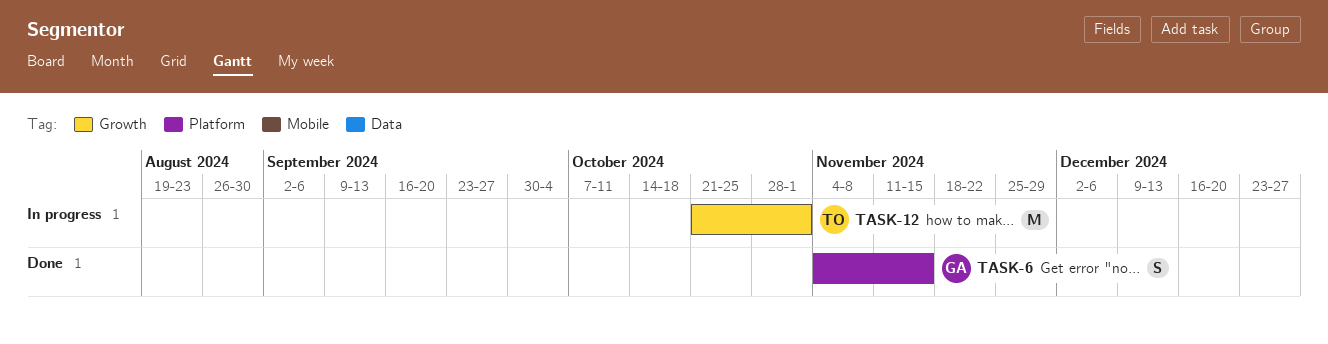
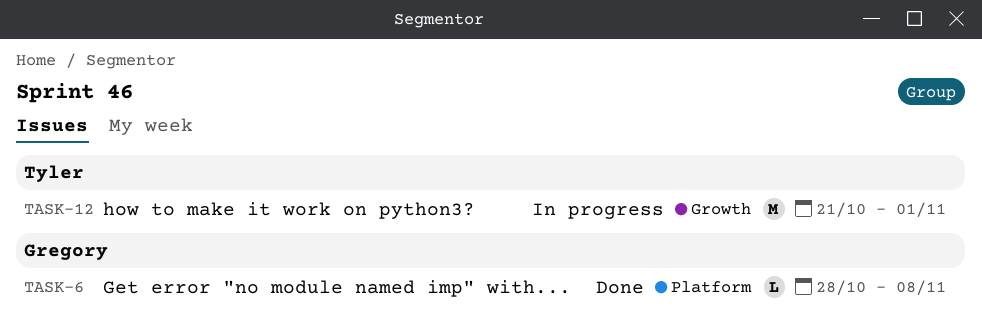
TASK-6, estimate: S -> L
TASK-6, start: Nov 4 -> Oct 28
TASK-6, due: Nov 15 -> Nov 8

